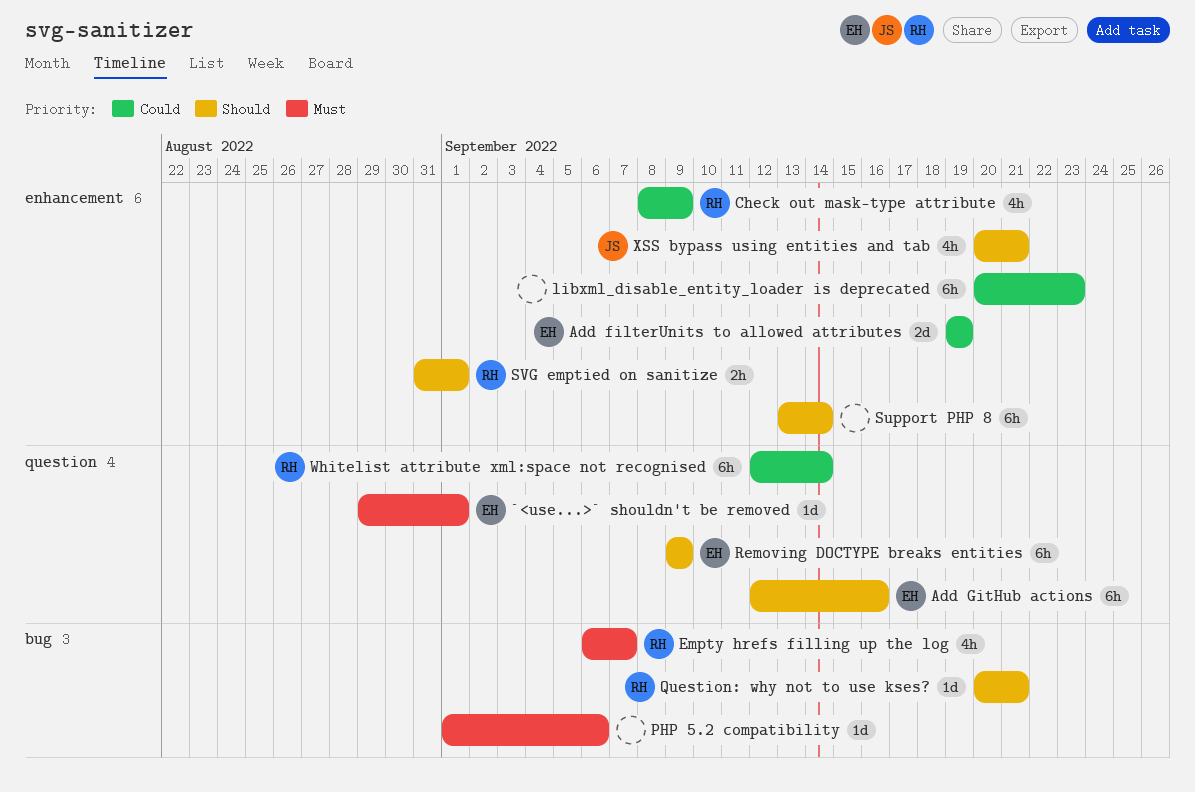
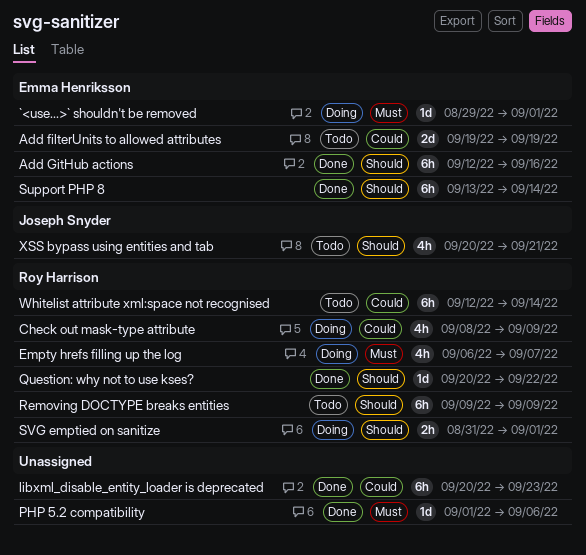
Question: why not to use kses?, due: Sep 21 -> Sep 22
Removing DOCTYPE breaks entities, owner: Emma Henriksson -> Roy Harrison
Support PHP 8, owner: none -> Emma Henriksson

